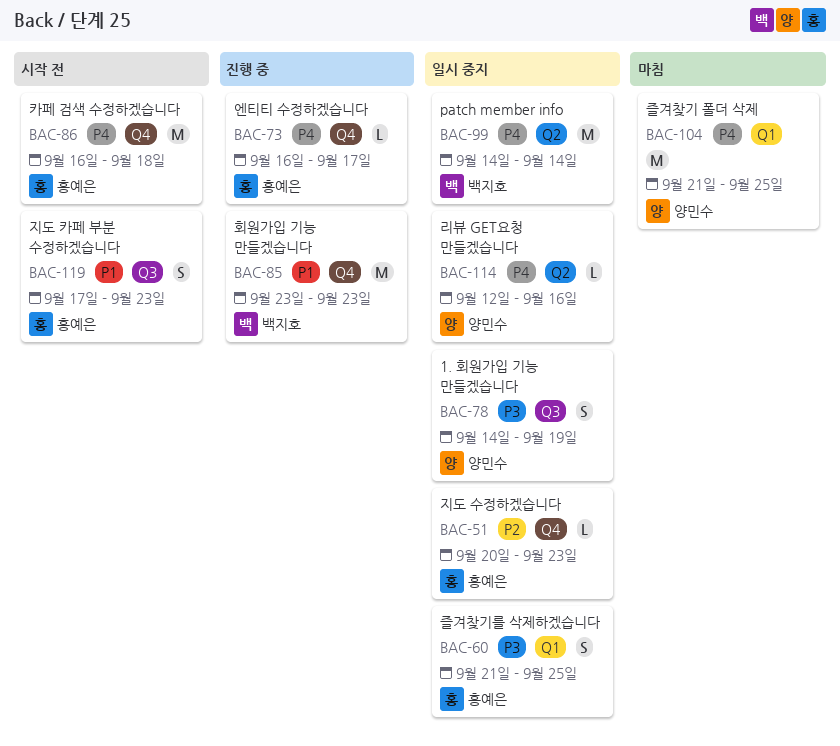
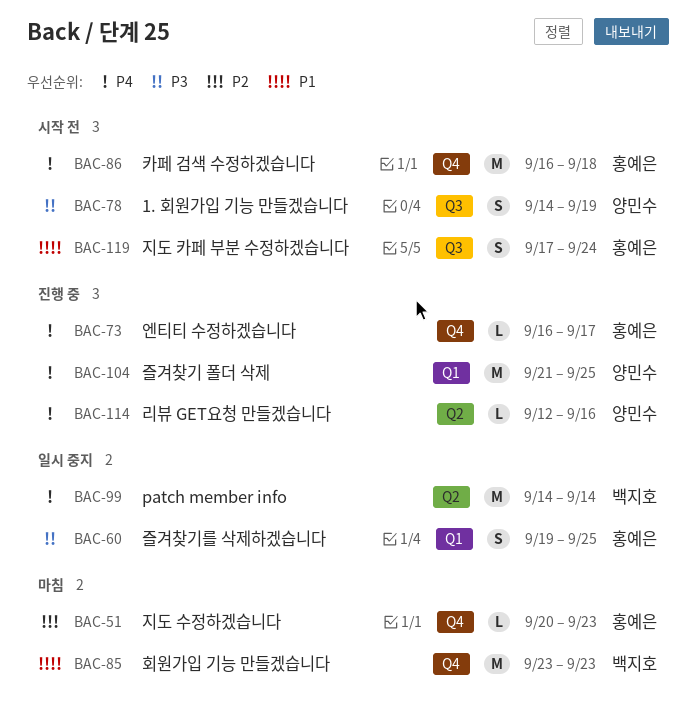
BAC-51, status: 일시 중지 -> 마침
BAC-60, start: Sep 21 -> Sep 19
BAC-78, status: 일시 중지 -> 시작 전
BAC-85, status: 진행 중 -> 마침
BAC-104, status: 마침 -> 진행 중
BAC-114, status: 일시 중지 -> 진행 중
BAC-119, due: Sep 23 -> Sep 24

